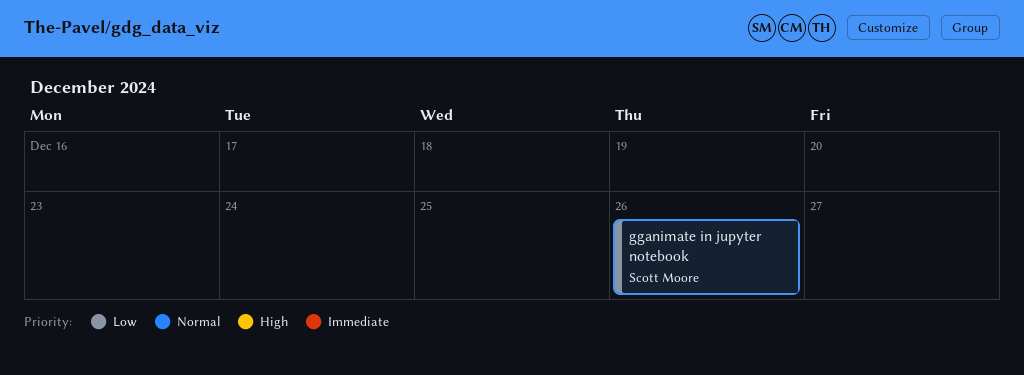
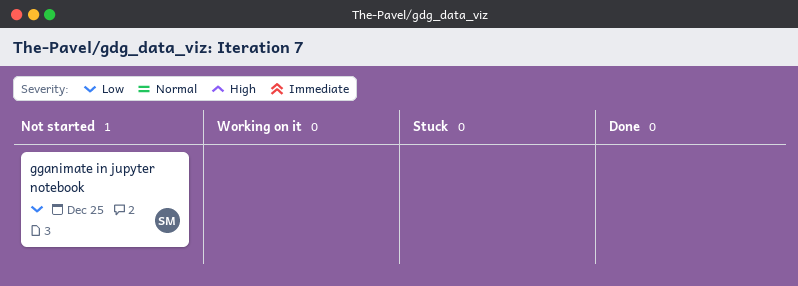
gganimate in jupyter notebook, due: Dec 26 -> Dec 25

